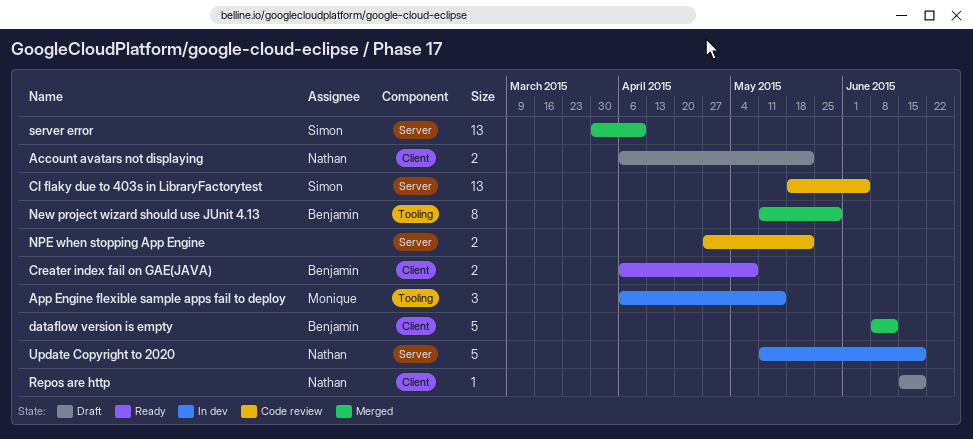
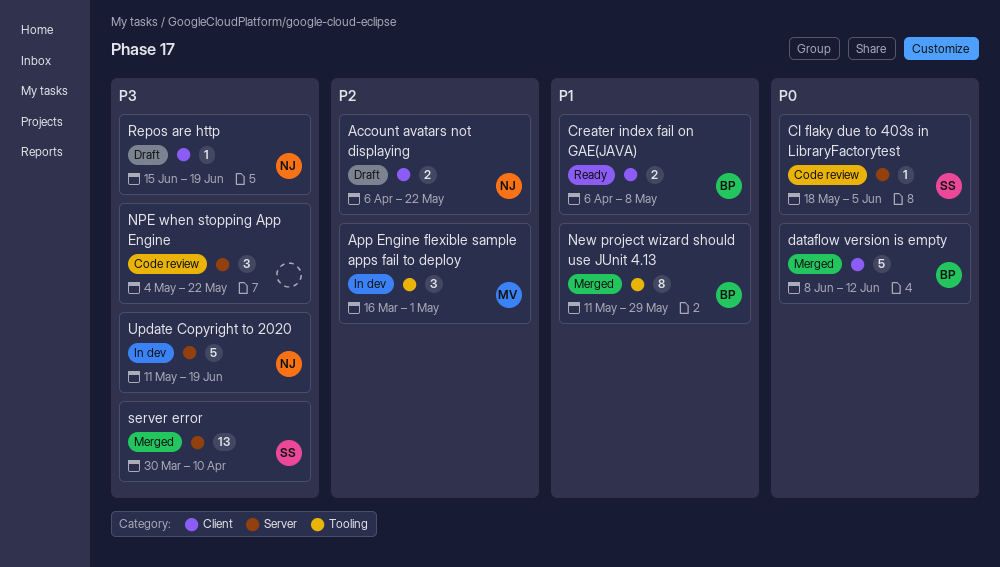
App Engine flexible sample apps fail to deploy, start: Apr 6 -> Mar 16
App Engine flexible sample apps fail to deploy, due: May 15 -> May 1
CI flaky due to 403s in LibraryFactorytest, estimate: 13 -> 1
NPE when stopping App Engine, estimate: 2 -> 3
NPE when stopping App Engine, start: Apr 27 -> May 4

